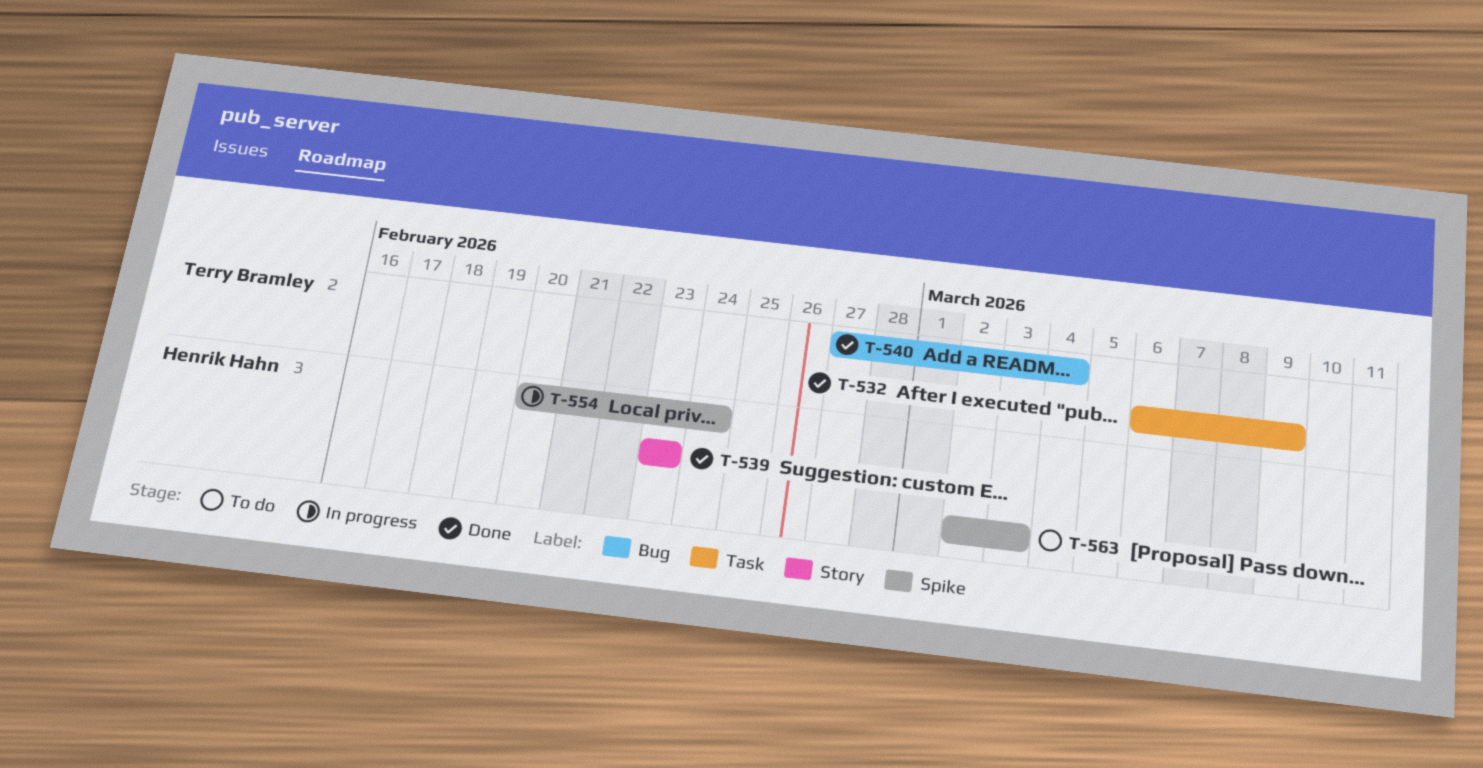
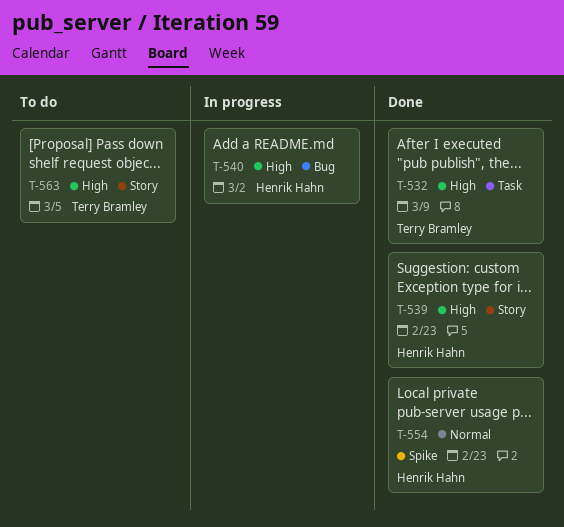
T-540, status: Done -> In progress
T-540, owner: Terry Bramley -> Henrik Hahn
T-540, due: Mar 4 -> Mar 2
T-554, status: In progress -> Done
T-554, due: Feb 24 -> Feb 23
T-563, owner: Henrik Hahn -> Terry Bramley
T-563, label: Spike -> Story
T-563, due: Mar 3 -> Mar 5

